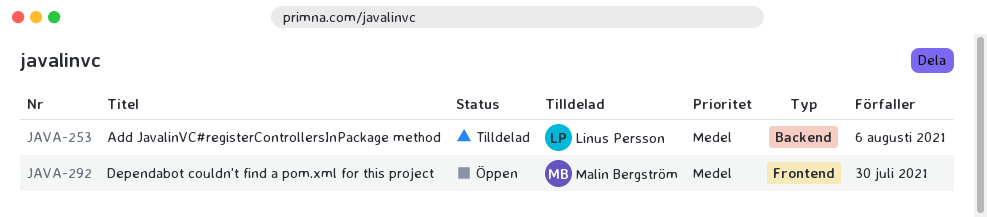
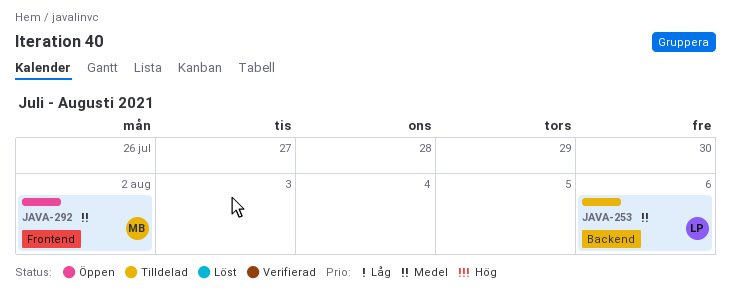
JAVA-292, due: Jul 30 -> Aug 2

